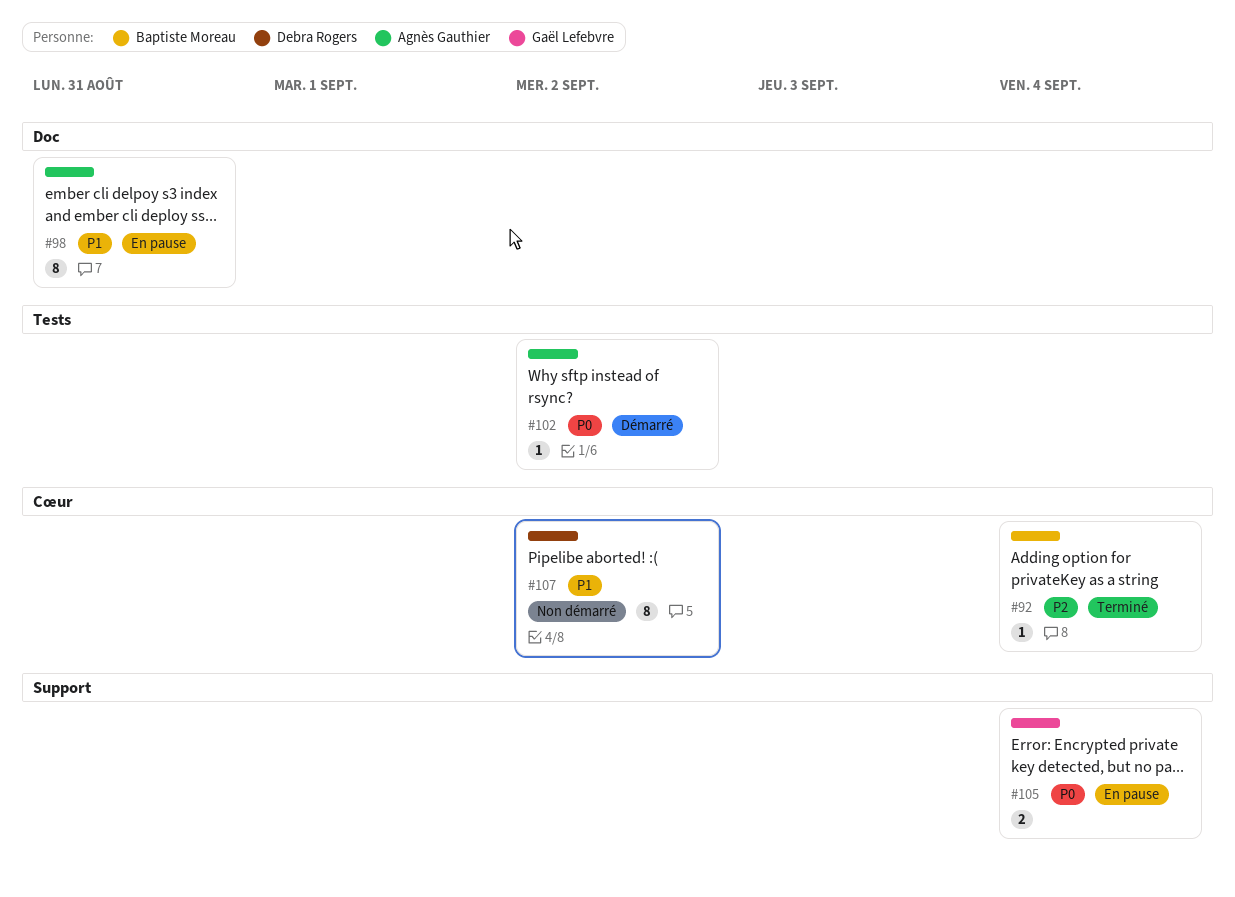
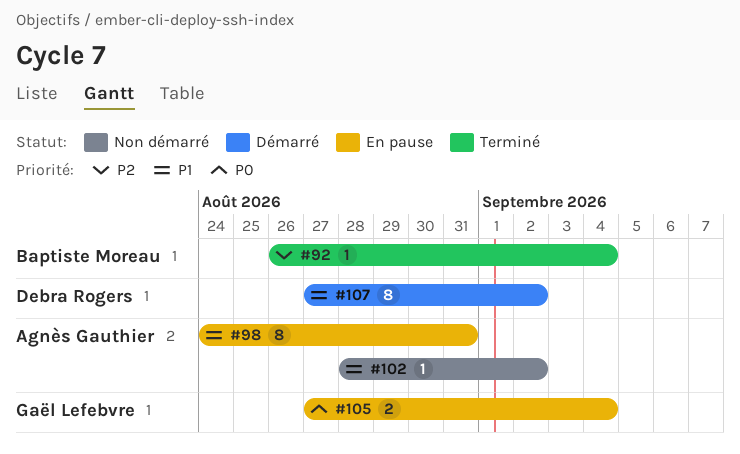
#102, status: Démarré -> Non démarré
#102, priority: P0 -> P1
#107, status: Non démarré -> Démarré

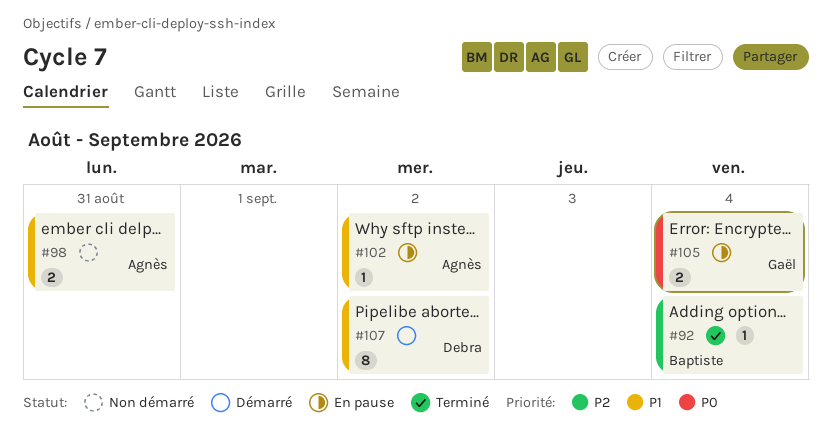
#98, status: En pause -> Non démarré
#98, estimate: 8 -> 2
#102, status: Non démarré -> En pause

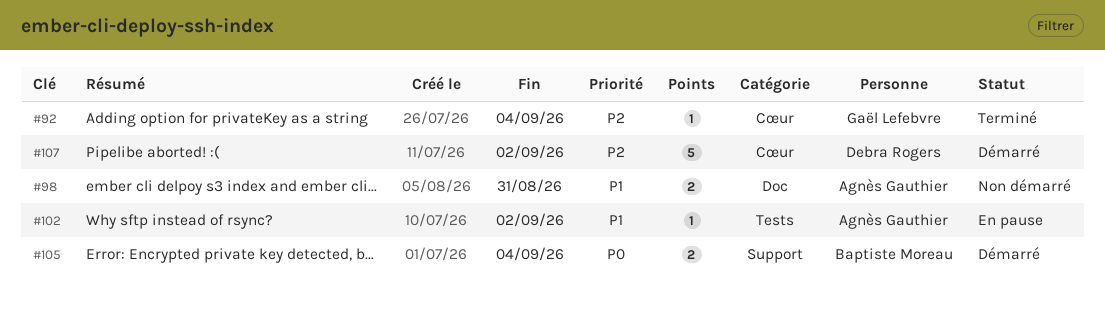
#92, owner: Baptiste Moreau -> Gaël Lefebvre
#105, status: En pause -> Démarré
#105, owner: Gaël Lefebvre -> Baptiste Moreau
#107, priority: P1 -> P2
#107, estimate: 8 -> 5

